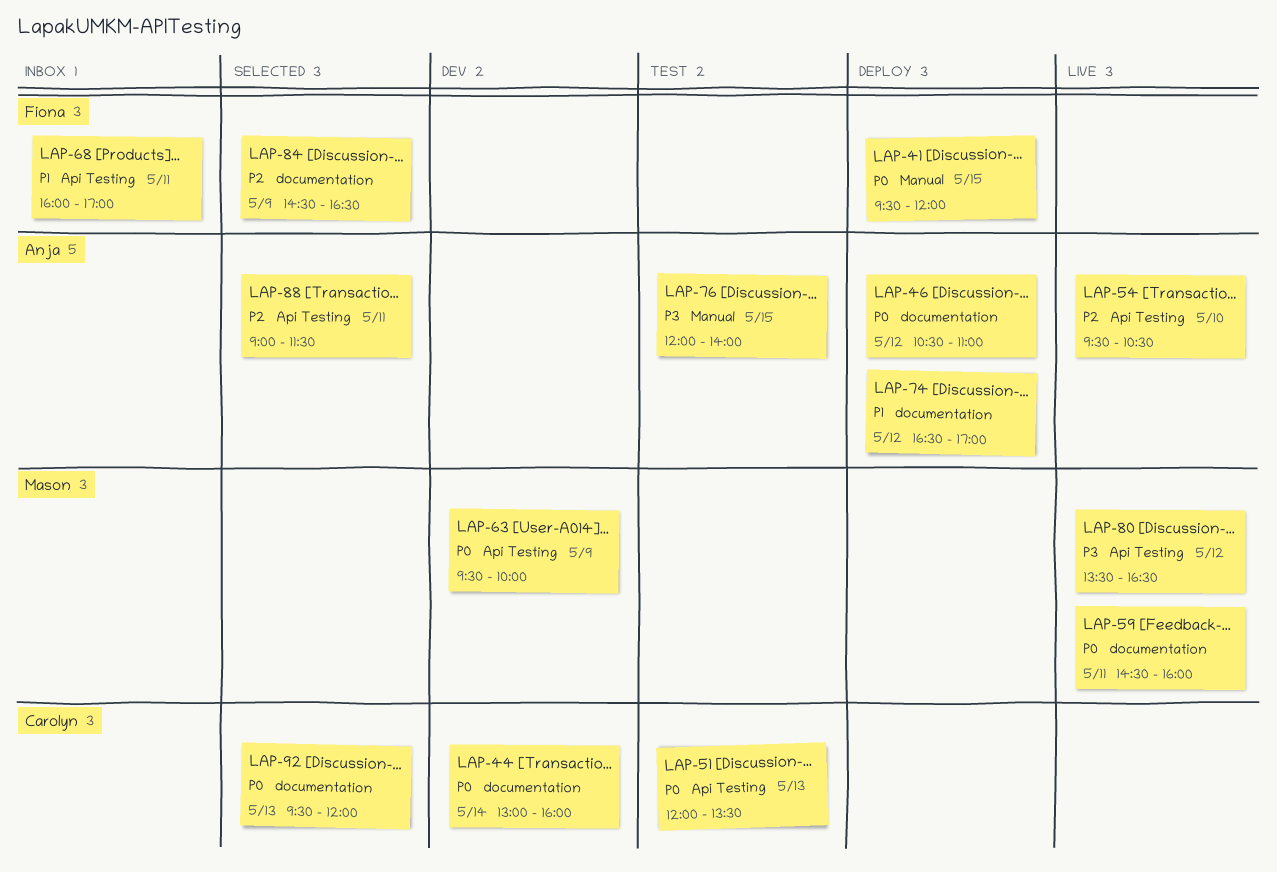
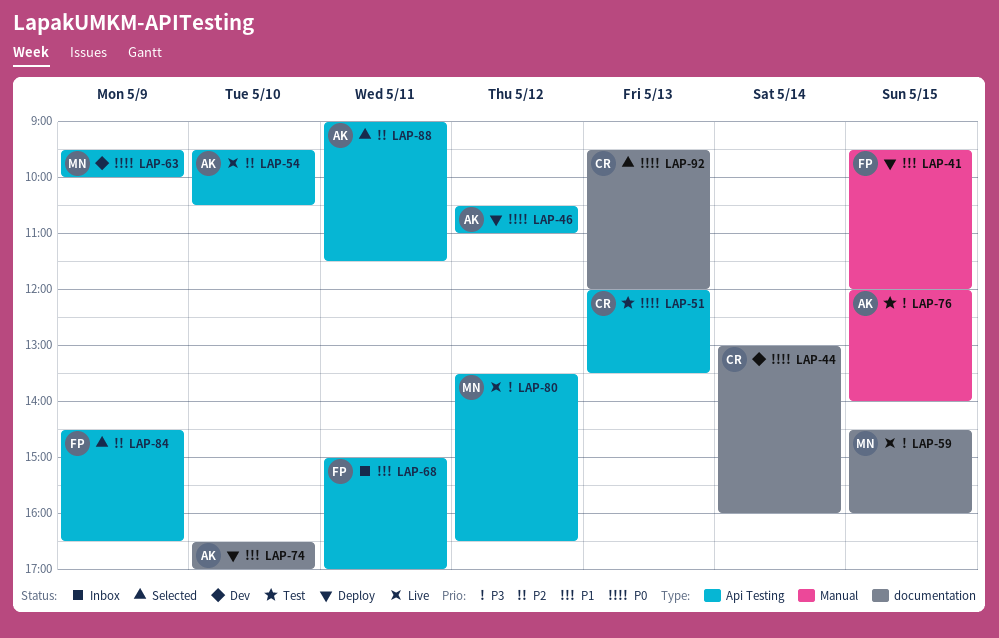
LAP-41, priority: P0 -> P1
LAP-46, label: documentation -> Api Testing
LAP-59, priority: P0 -> P3
LAP-59, day: May 11 -> May 15
LAP-68, begins: 16:00 -> 15:00
LAP-74, day: May 12 -> May 10
LAP-84, label: documentation -> Api Testing

